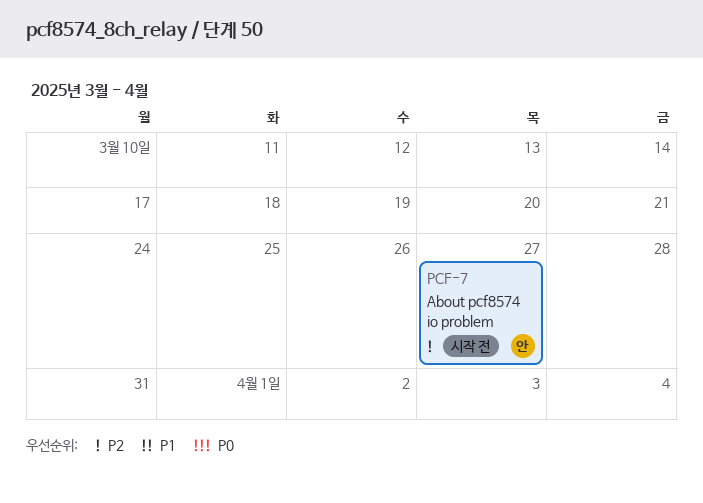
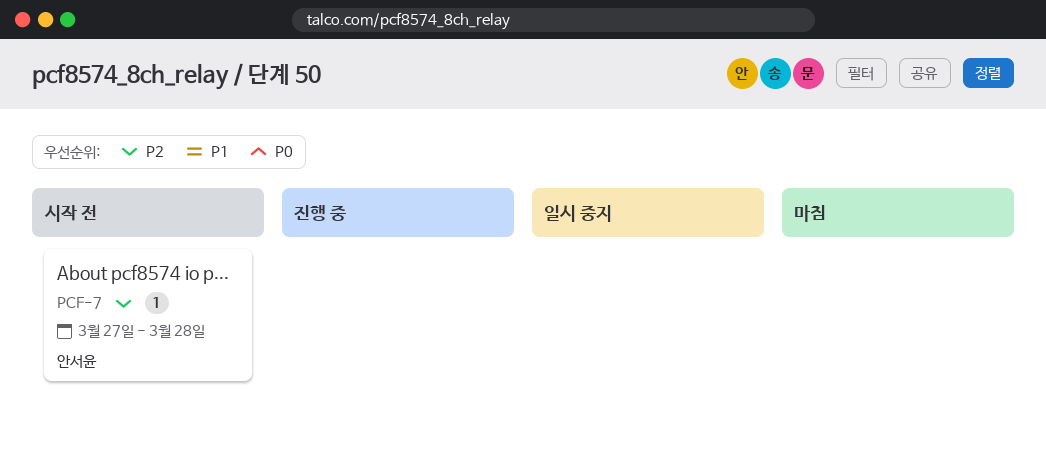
PCF-7, due: Mar 27 -> Mar 28

